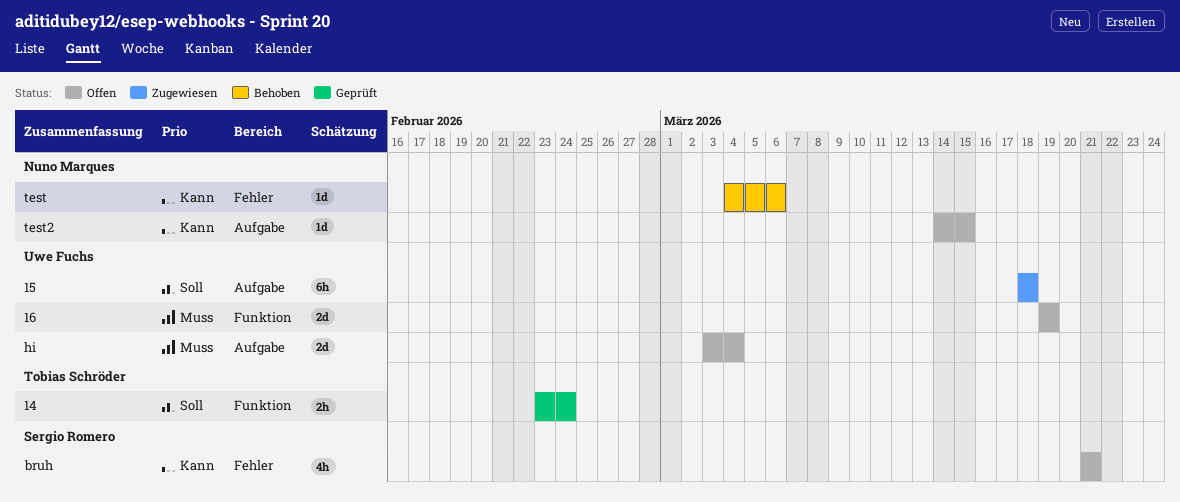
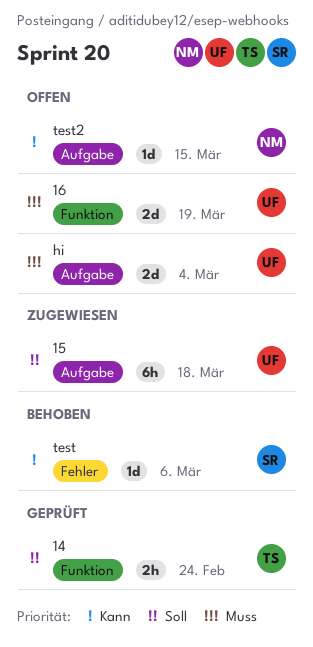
bruh: present -> none
test, owner: Nuno Marques -> Sergio Romero

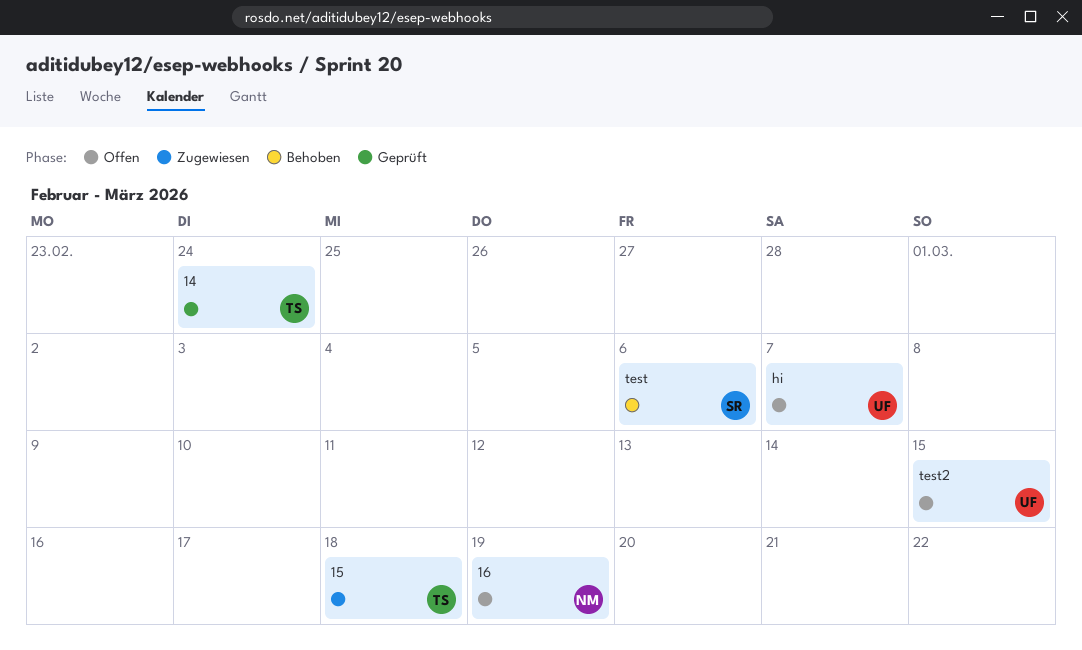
15, owner: UF -> TS
16, owner: UF -> NM
hi, due: Mar 4 -> Mar 7
test2, owner: NM -> UF

